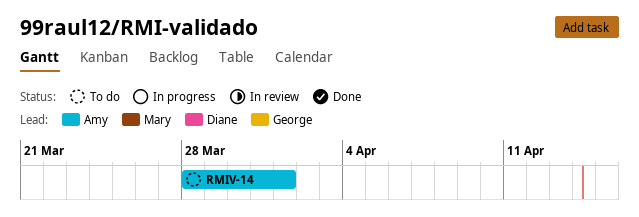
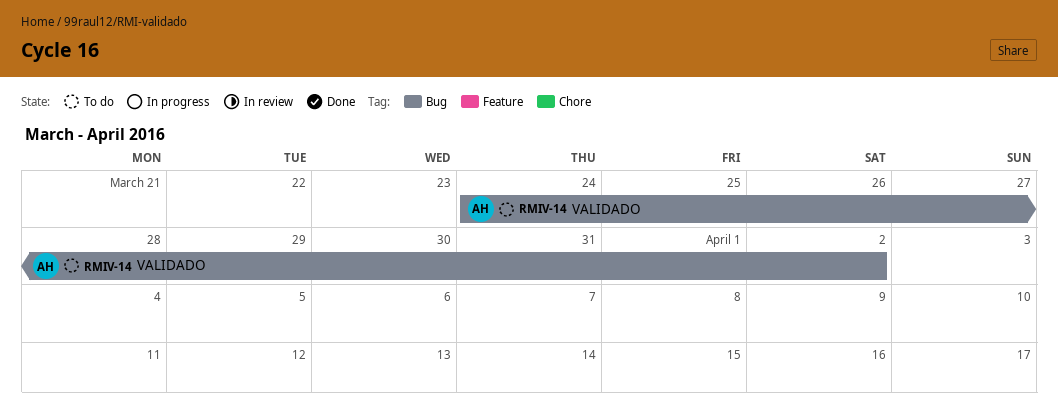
RMIV-14, start: Mar 28 -> Mar 24
RMIV-14, due: Apr 1 -> Apr 2

